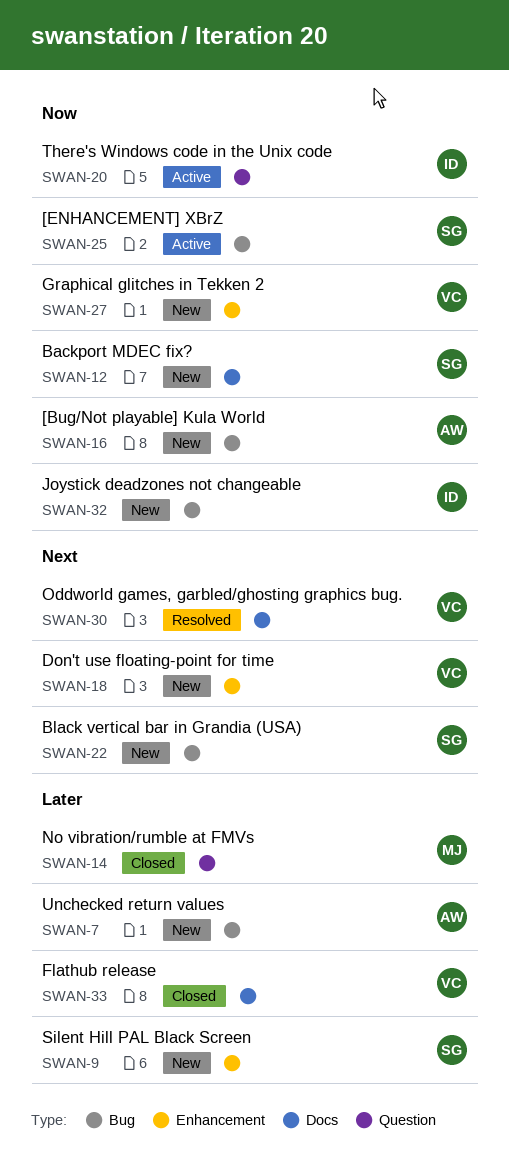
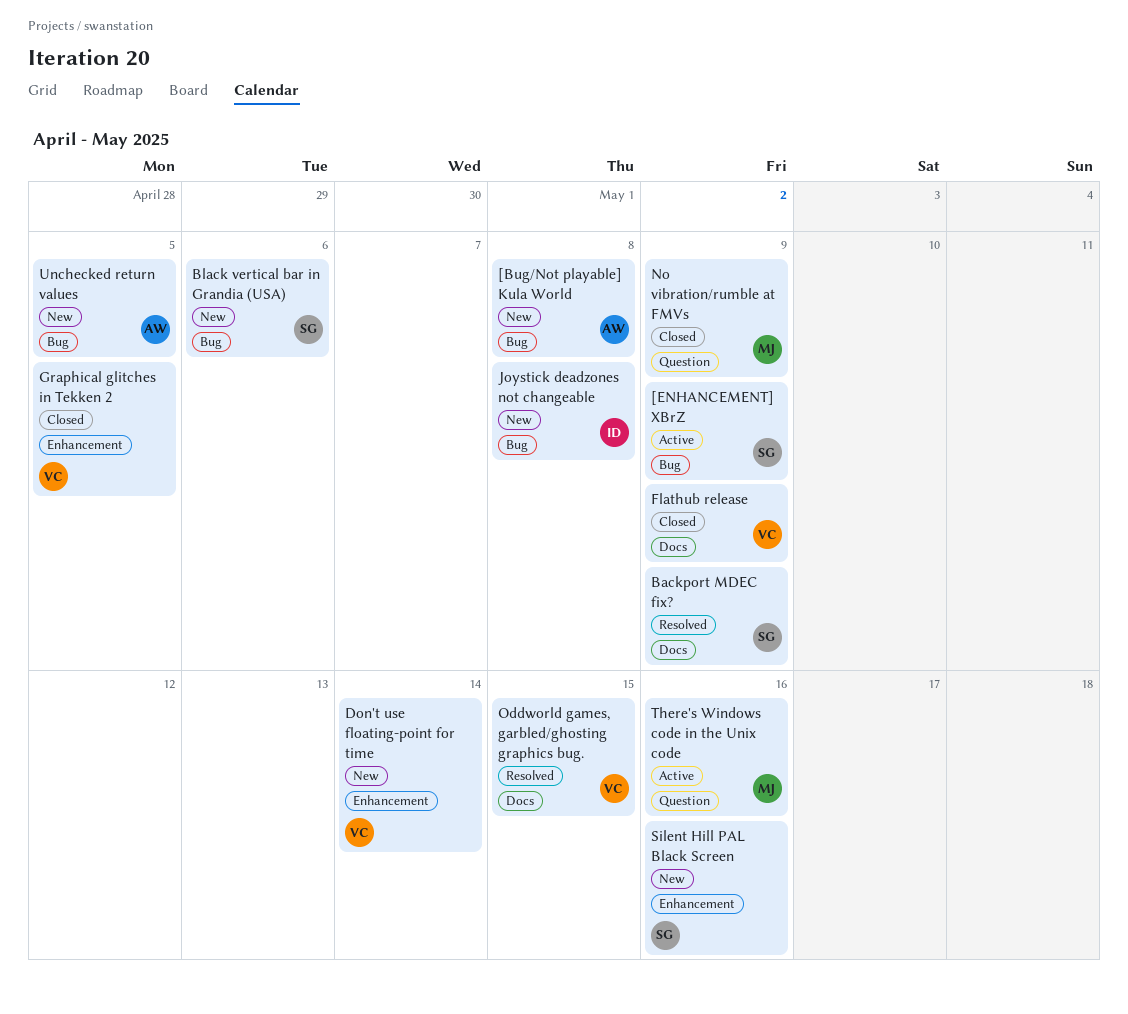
Backport MDEC fix?, status: New -> Resolved
Graphical glitches in Tekken 2, status: New -> Closed
There's Windows code in the Unix code, owner: ID -> MJ

